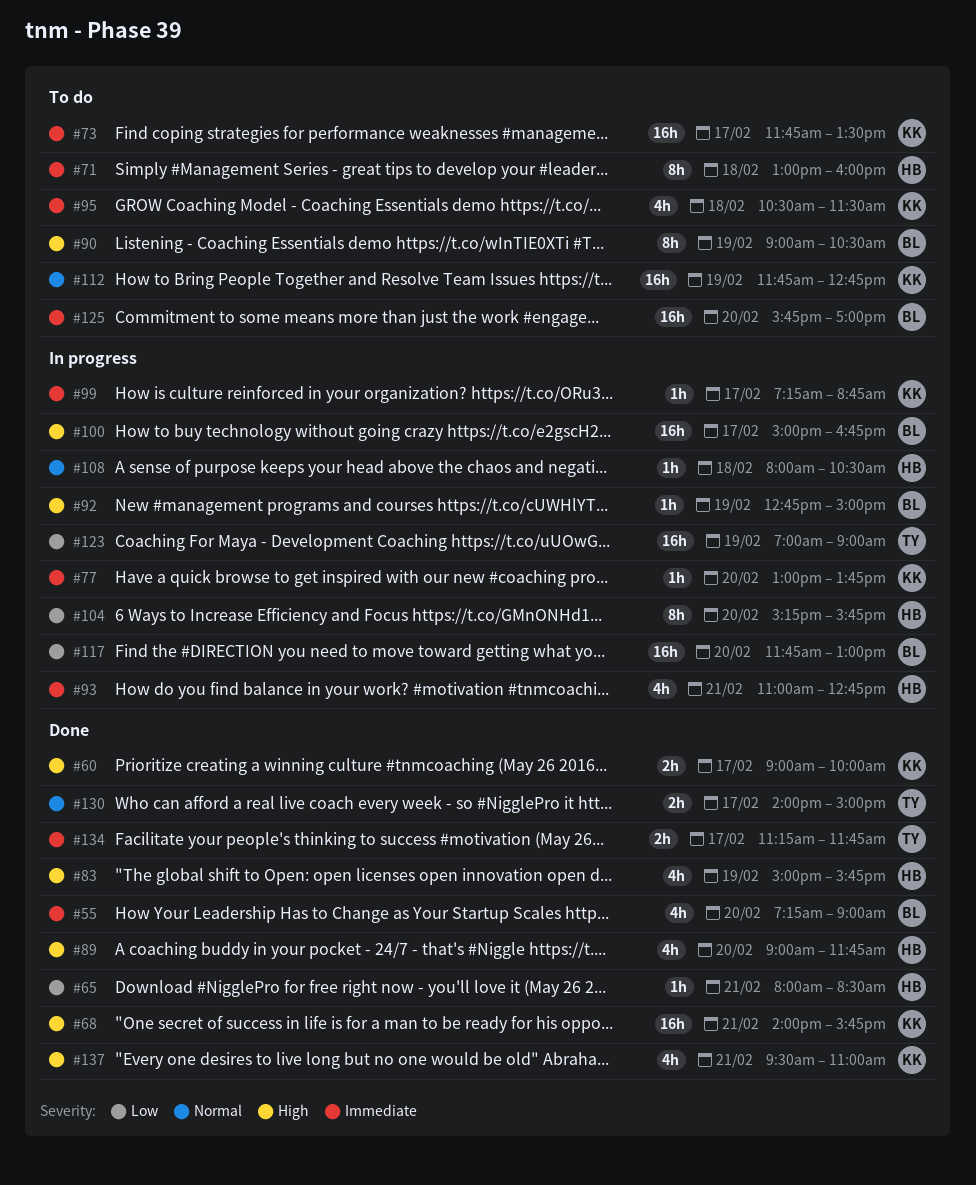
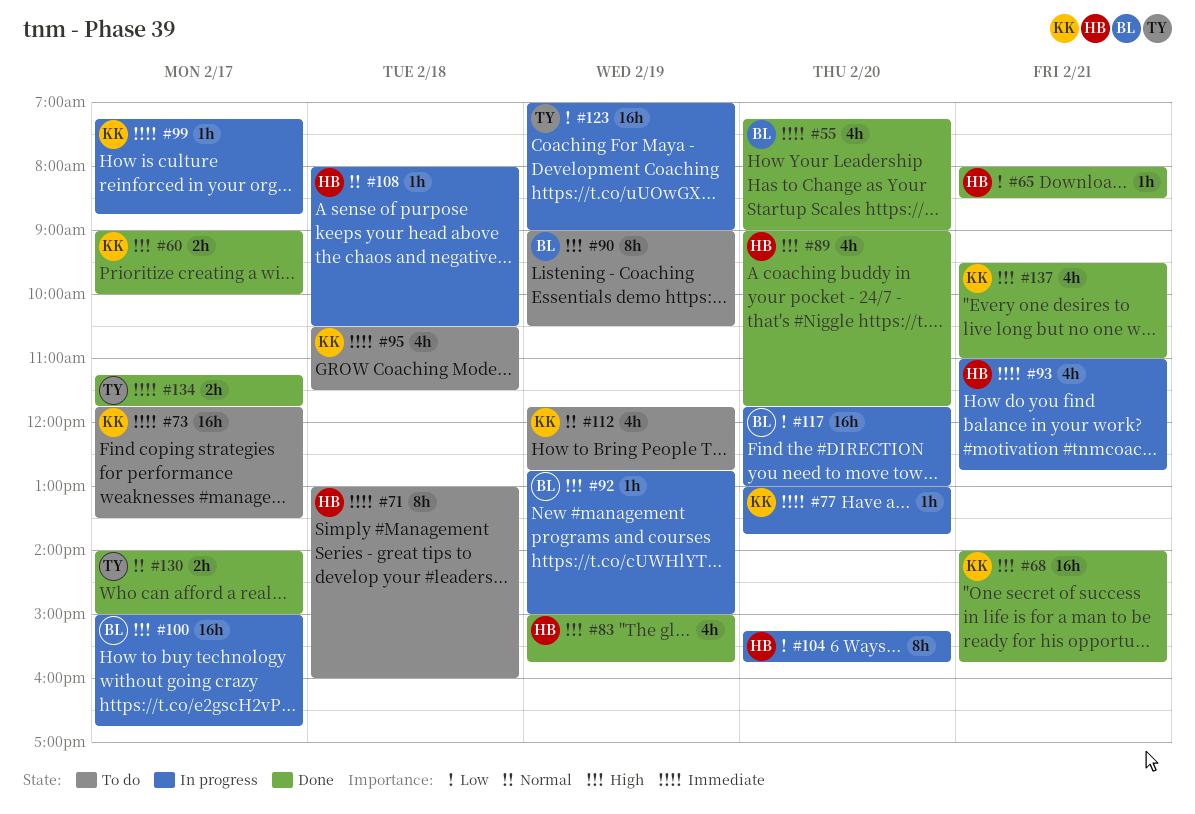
#112, estimate: 16h -> 4h
#125: present -> none

